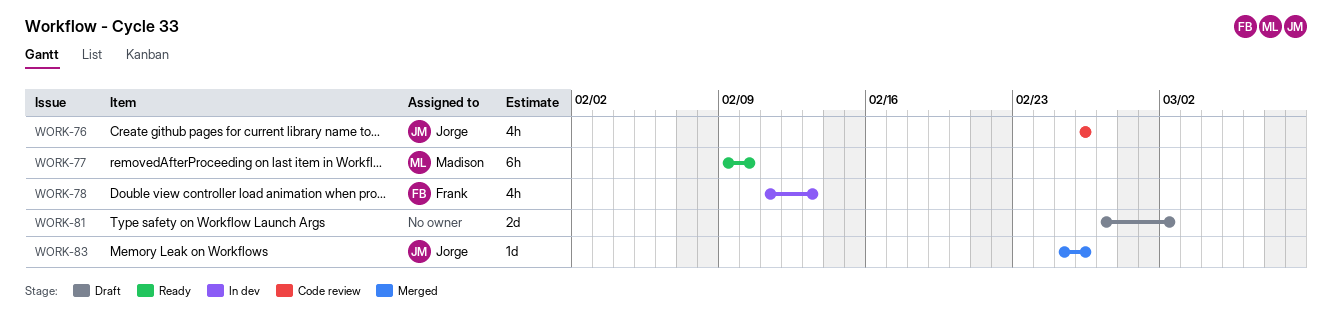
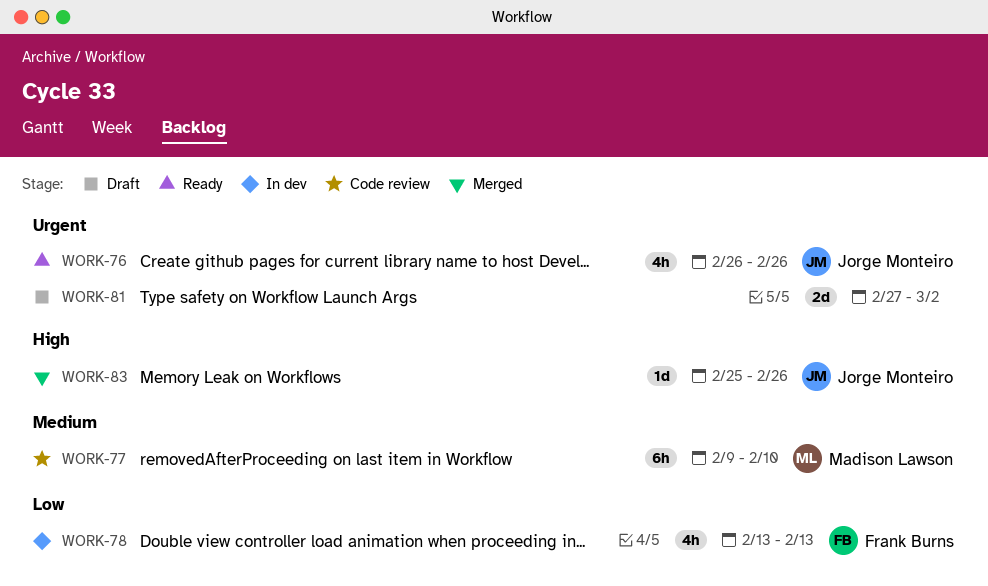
WORK-76, status: Code review -> Ready
WORK-77, status: Ready -> Code review
WORK-78, start: Feb 11 -> Feb 13

